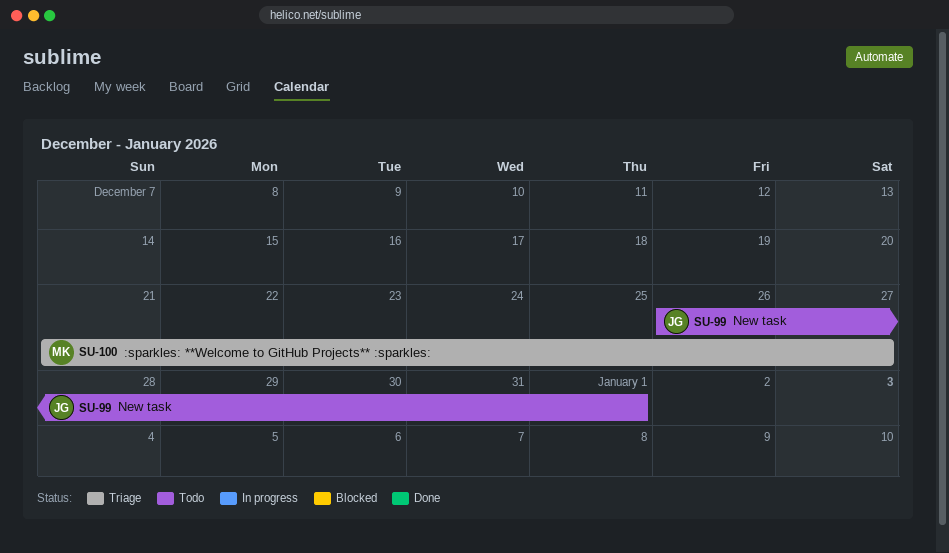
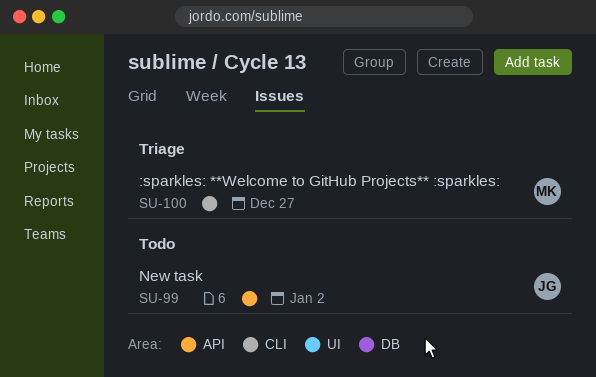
SU-99, due: Jan 1 -> Jan 2

